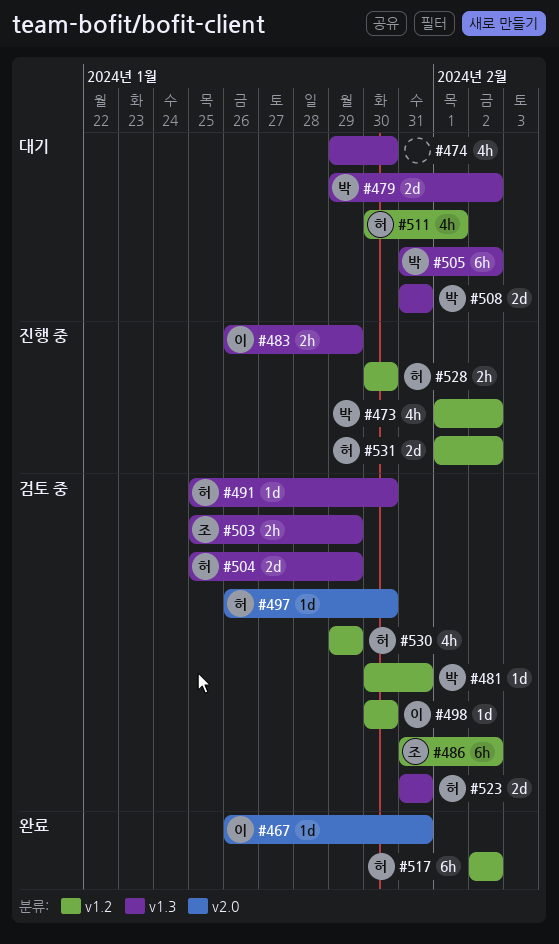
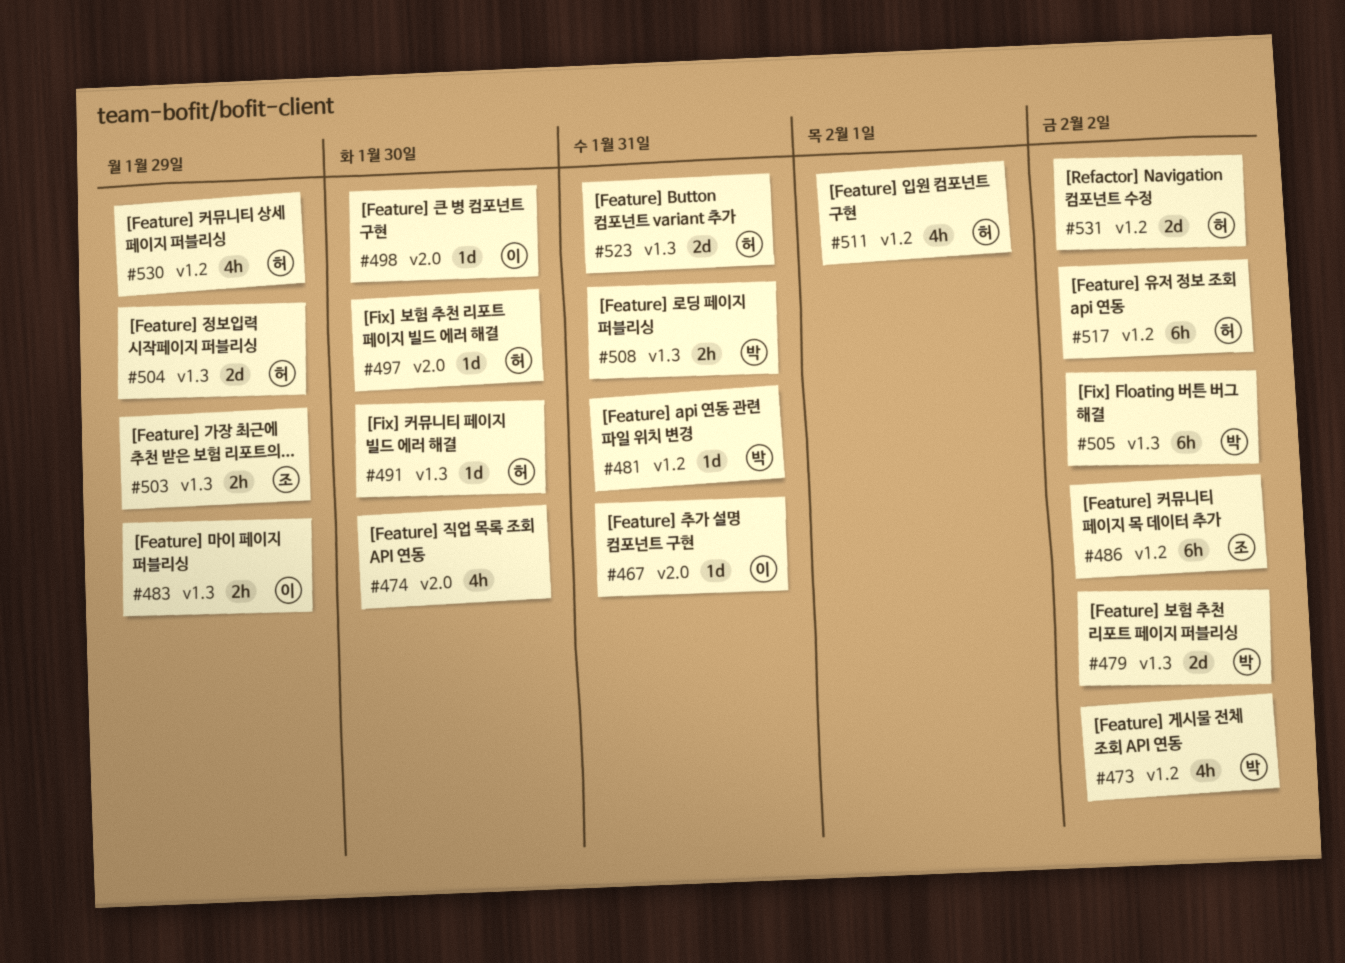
#474, label: v1.3 -> v2.0
#498, label: v1.2 -> v2.0
#508, estimate: 2d -> 2h
#528: present -> none

